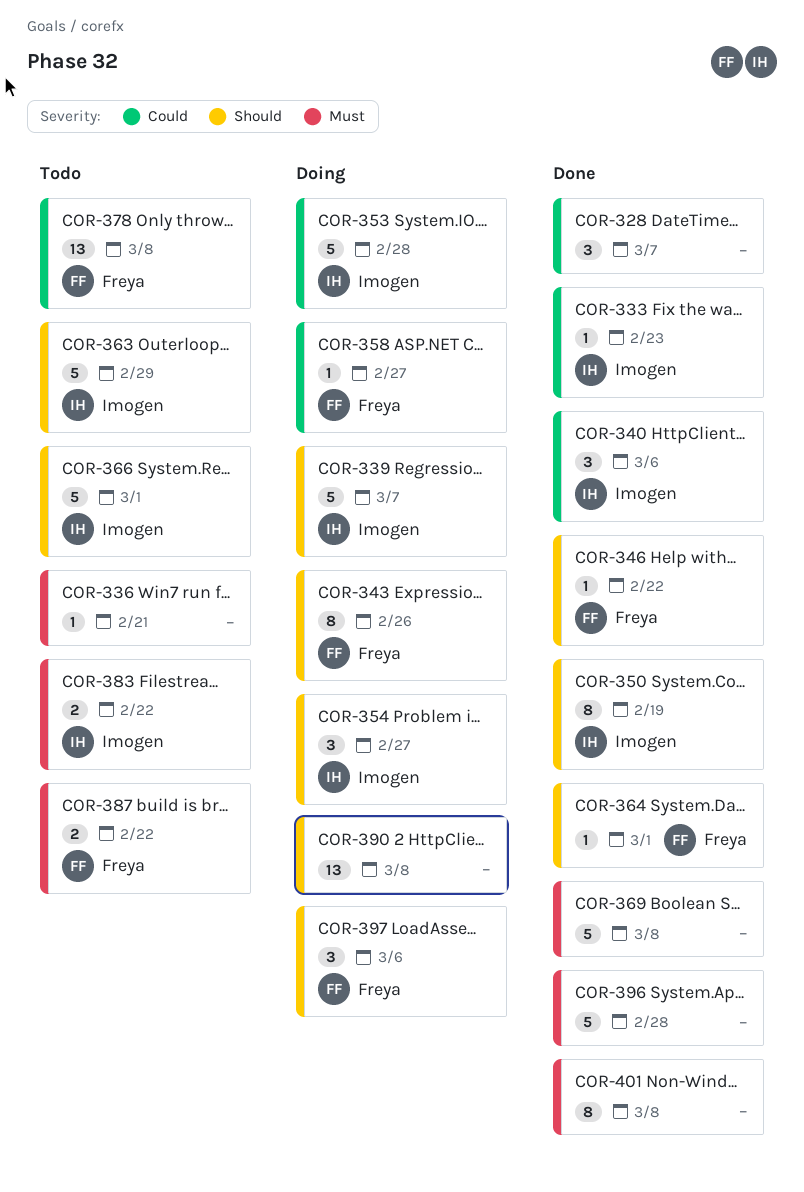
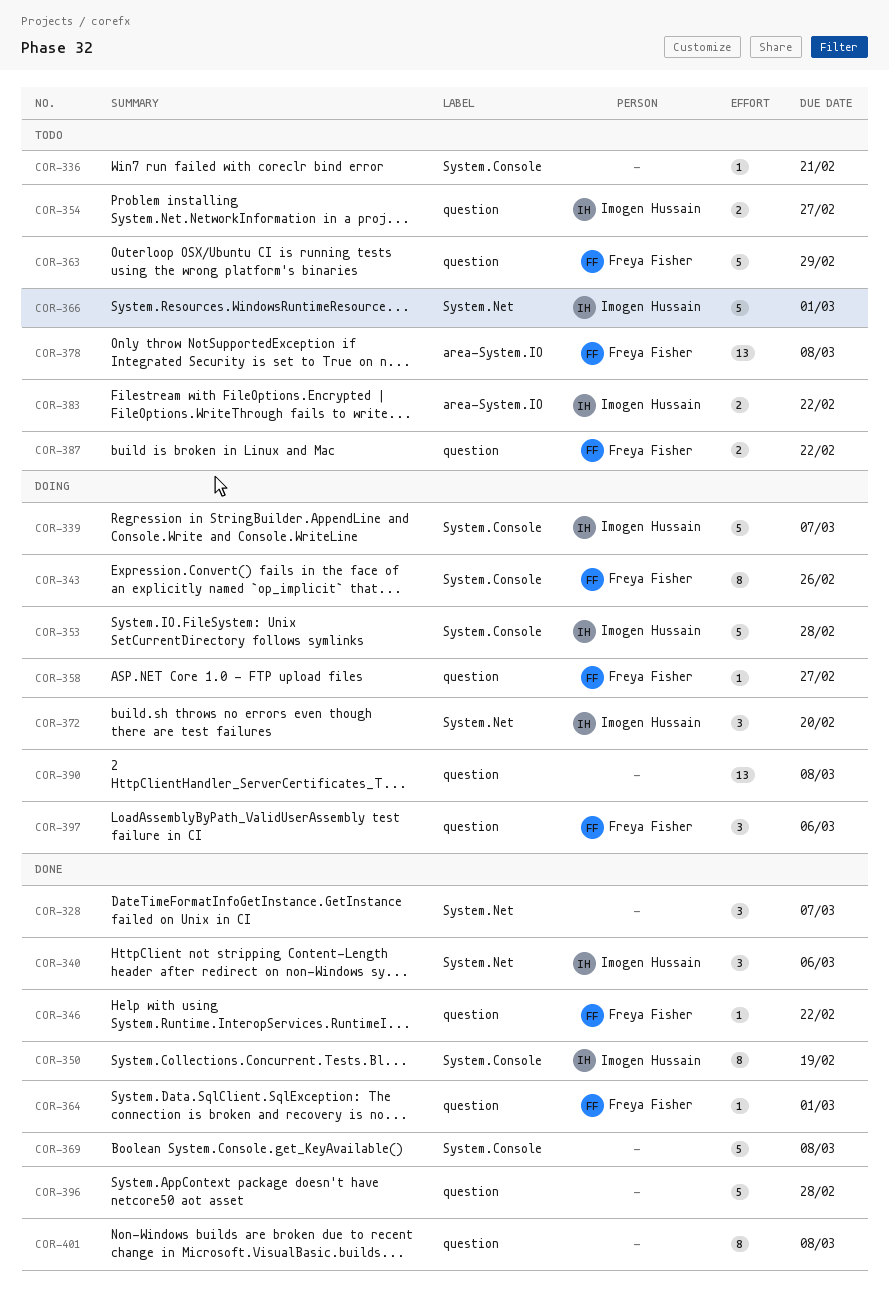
COR-333: present -> none
COR-354, status: Doing -> Todo
COR-354, estimate: 3 -> 2
COR-363, owner: Imogen Hussain -> Freya Fisher
COR-372: none -> present

